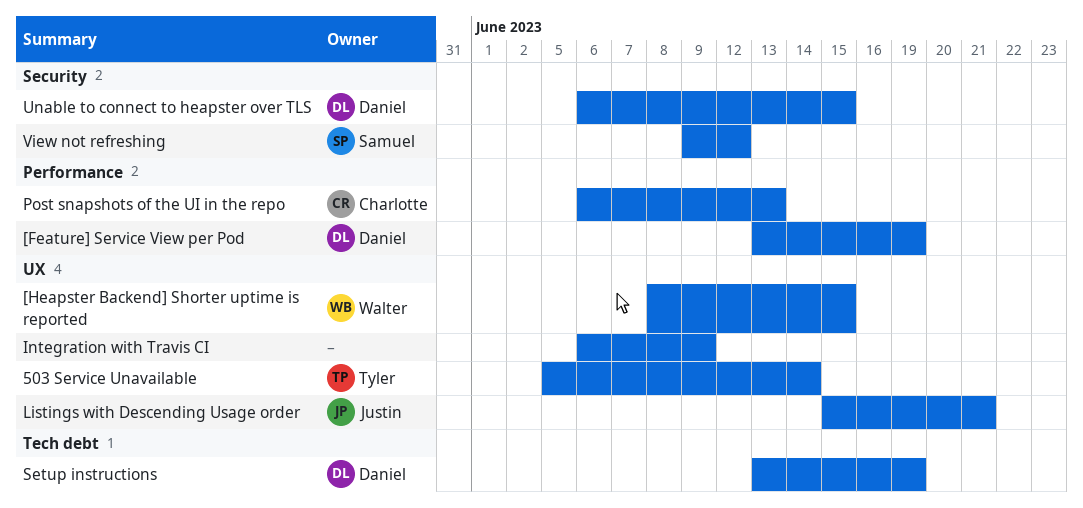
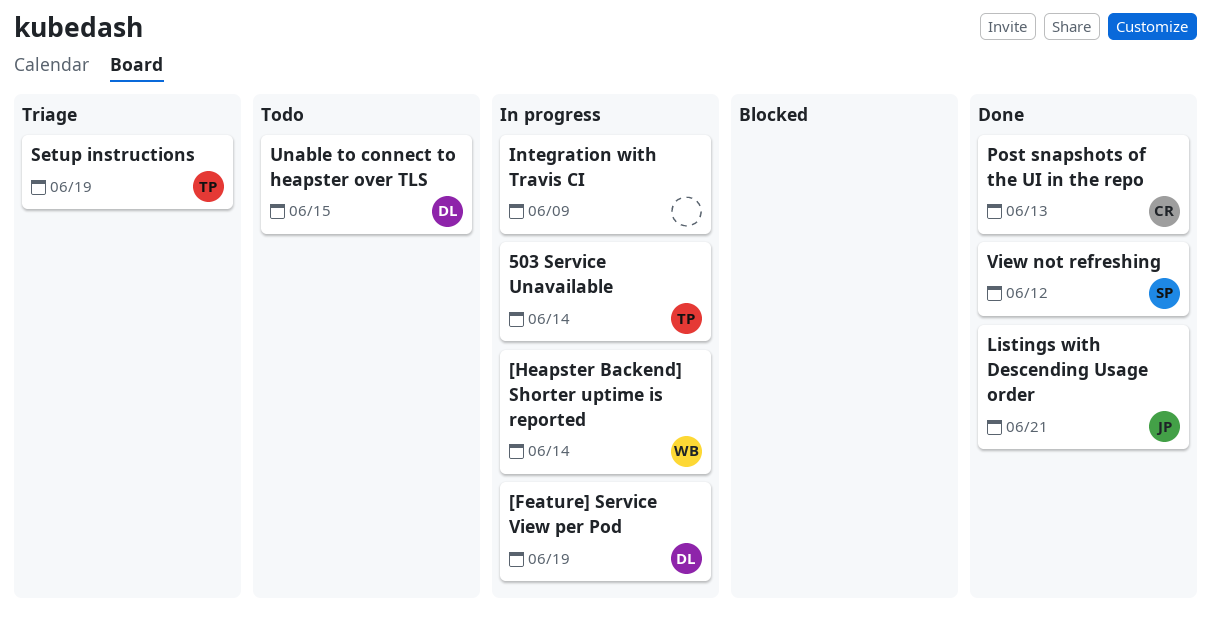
[Heapster Backend] Shorter uptime is reported, due: Jun 15 -> Jun 14
Setup instructions, owner: Daniel -> Tyler

